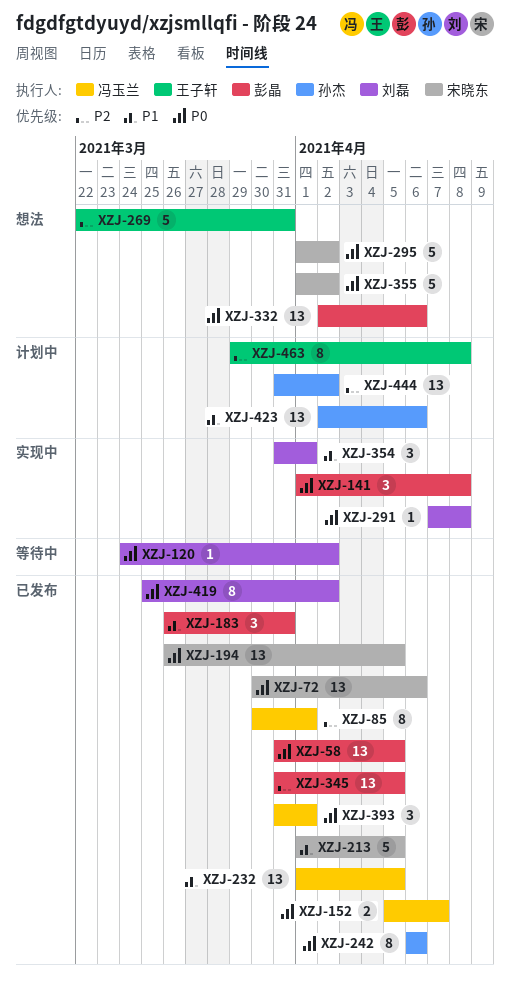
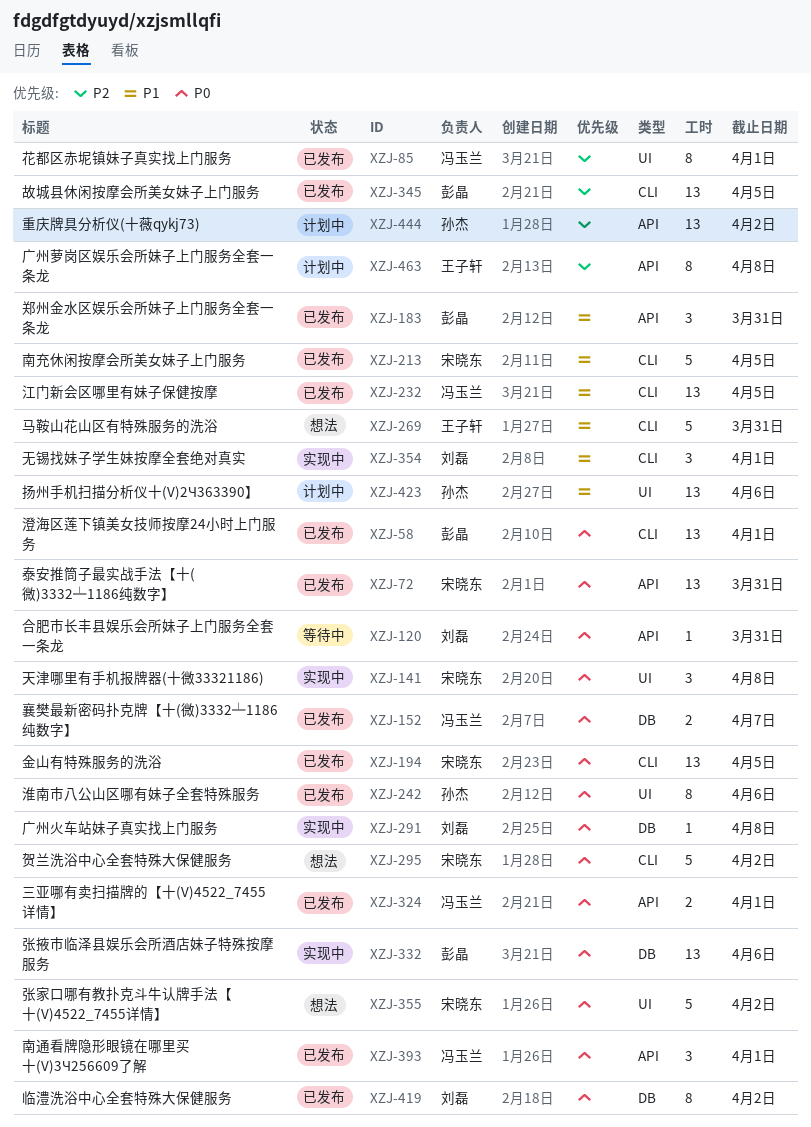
XZJ-58, due: Apr 5 -> Apr 1
XZJ-72, due: Apr 6 -> Mar 31
XZJ-120, due: Apr 2 -> Mar 31
XZJ-141, owner: 彭晶 -> 宋晓东
XZJ-269, priority: P2 -> P1
XZJ-324: none -> present
XZJ-332, status: 想法 -> 实现中

